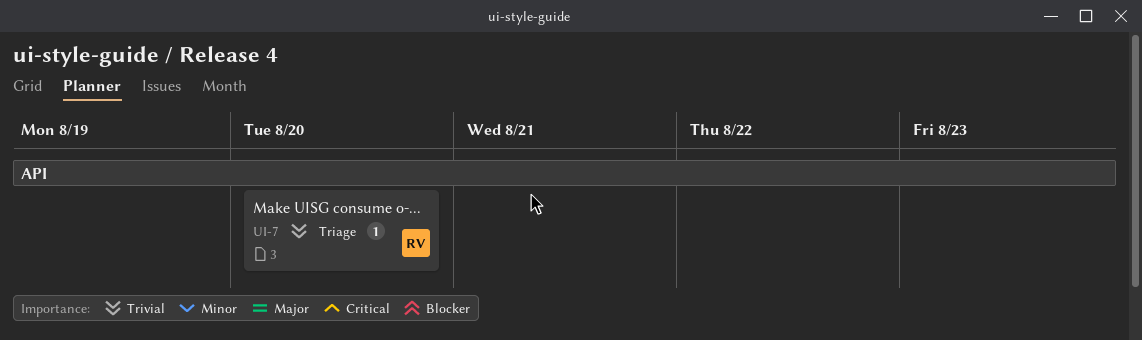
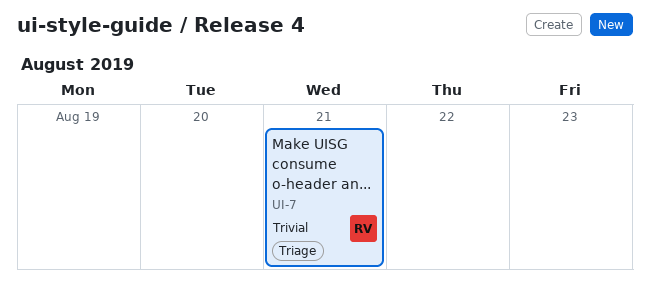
UI-7, due: Aug 20 -> Aug 21

